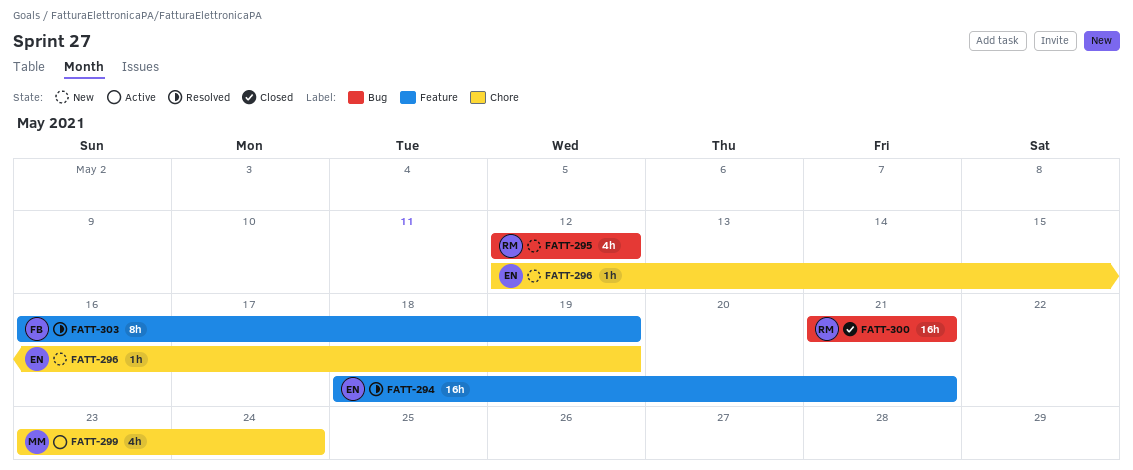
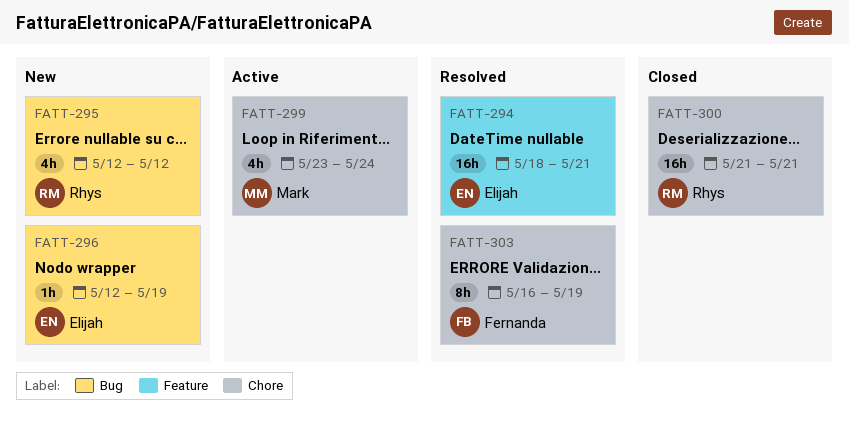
FATT-296, label: Chore -> Bug
FATT-300, label: Bug -> Chore
FATT-303, label: Feature -> Chore

